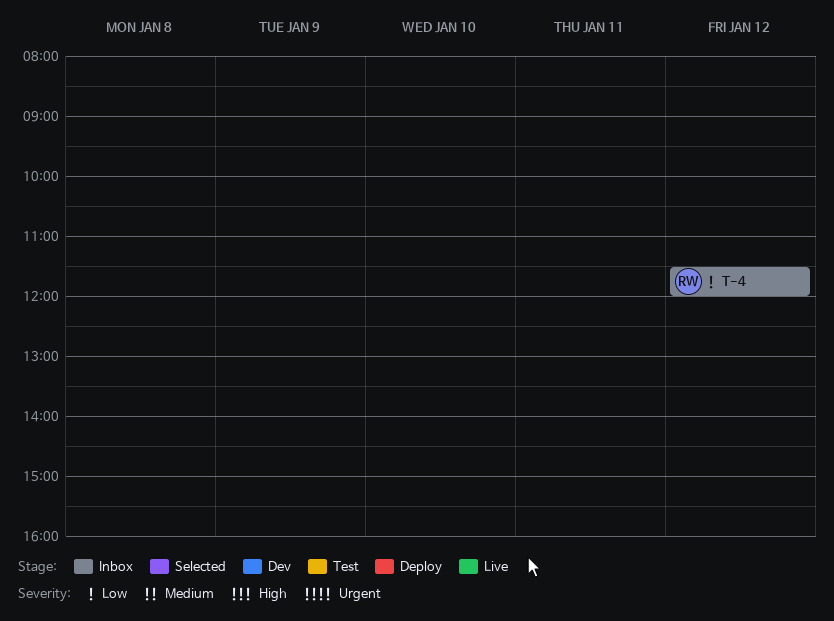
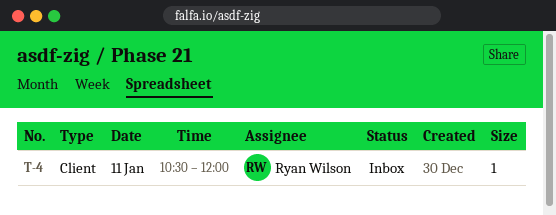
T-4, day: Jan 12 -> Jan 11
T-4, begins: 11:30 -> 10:30

